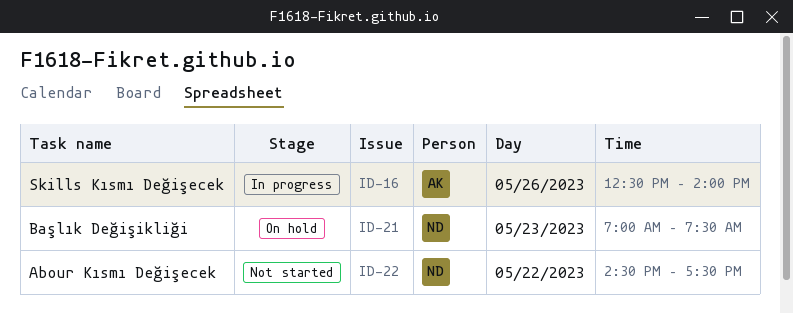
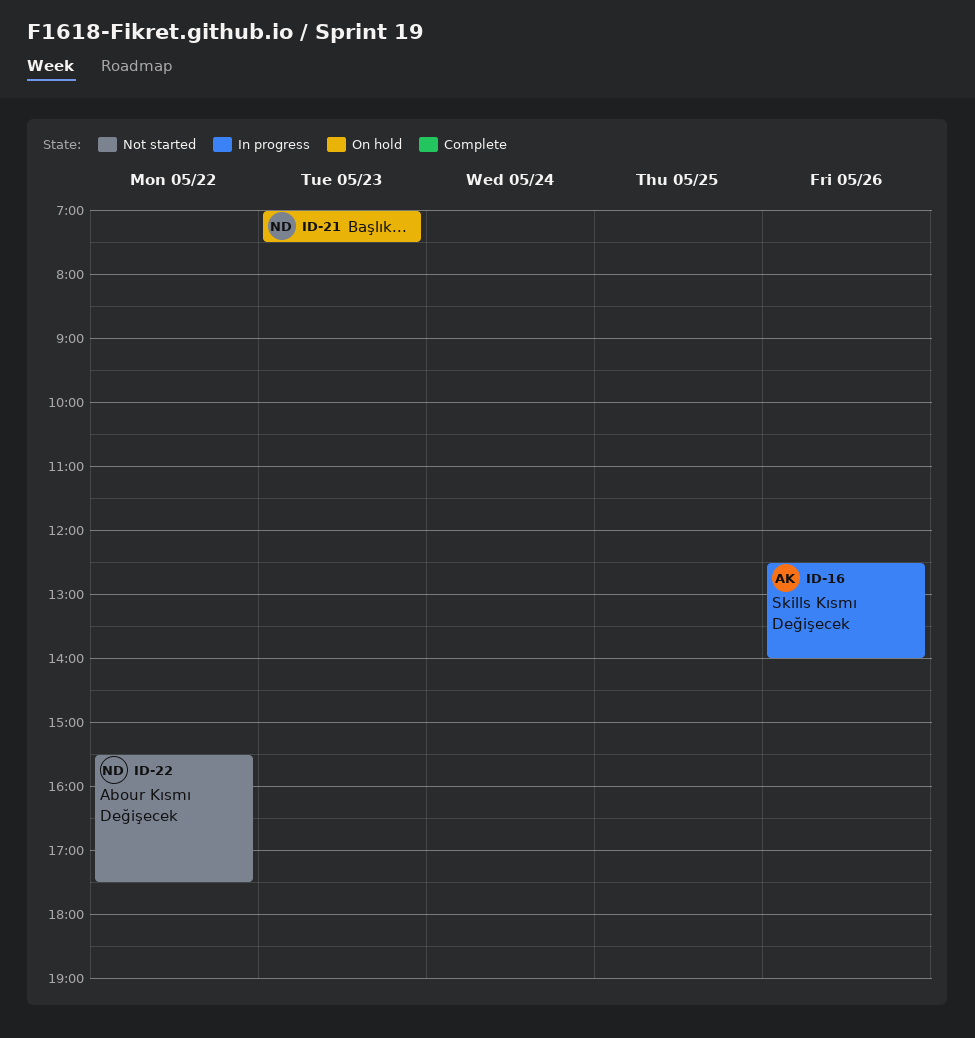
ID-22, begins: 14:30 -> 15:30

